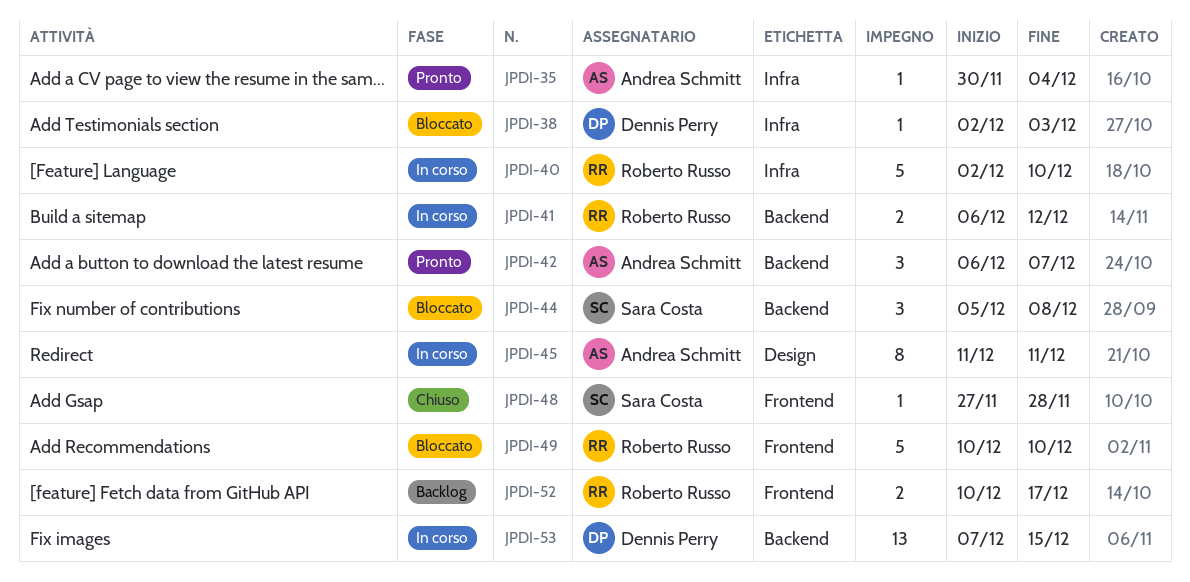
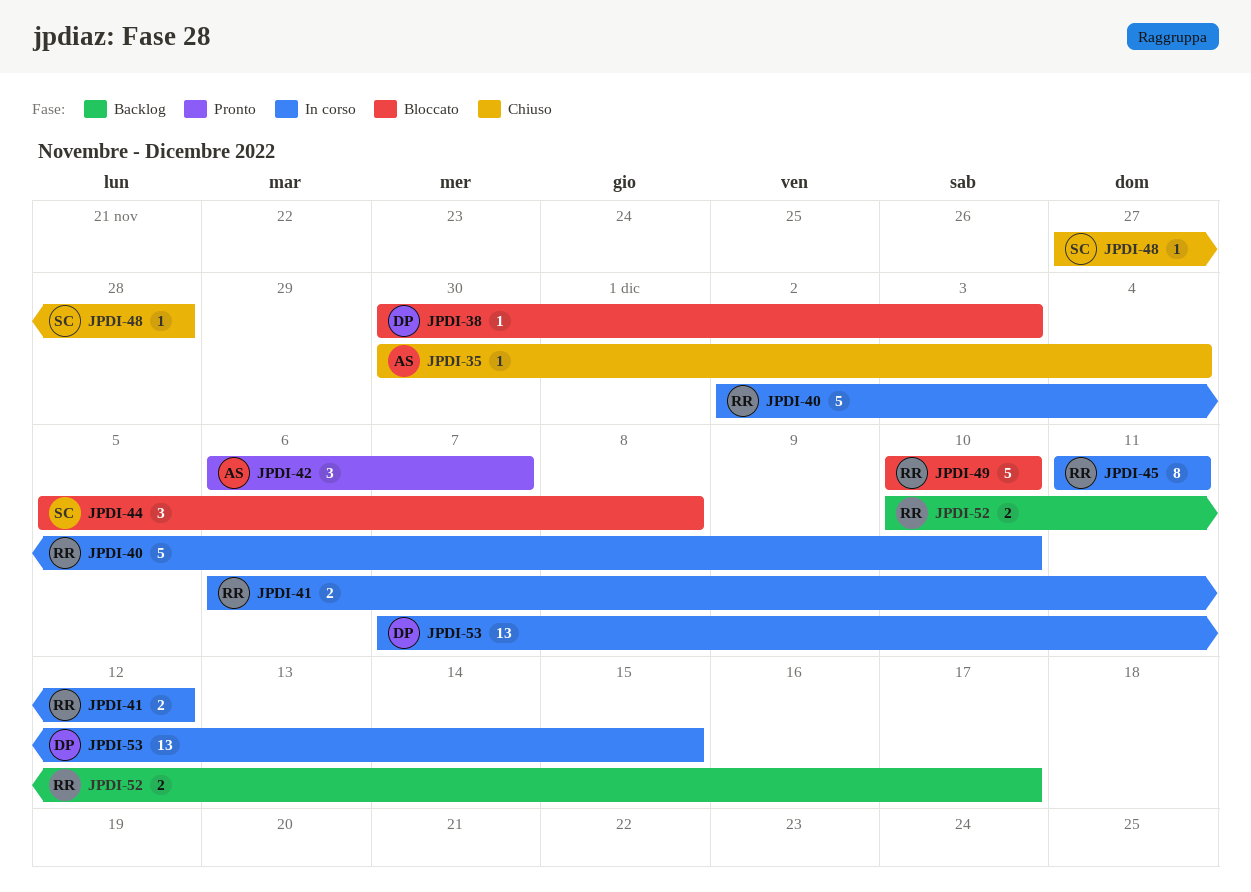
JPDI-35, status: Pronto -> Chiuso
JPDI-38, start: Dec 2 -> Nov 30
JPDI-45, owner: Andrea Schmitt -> Roberto Russo

